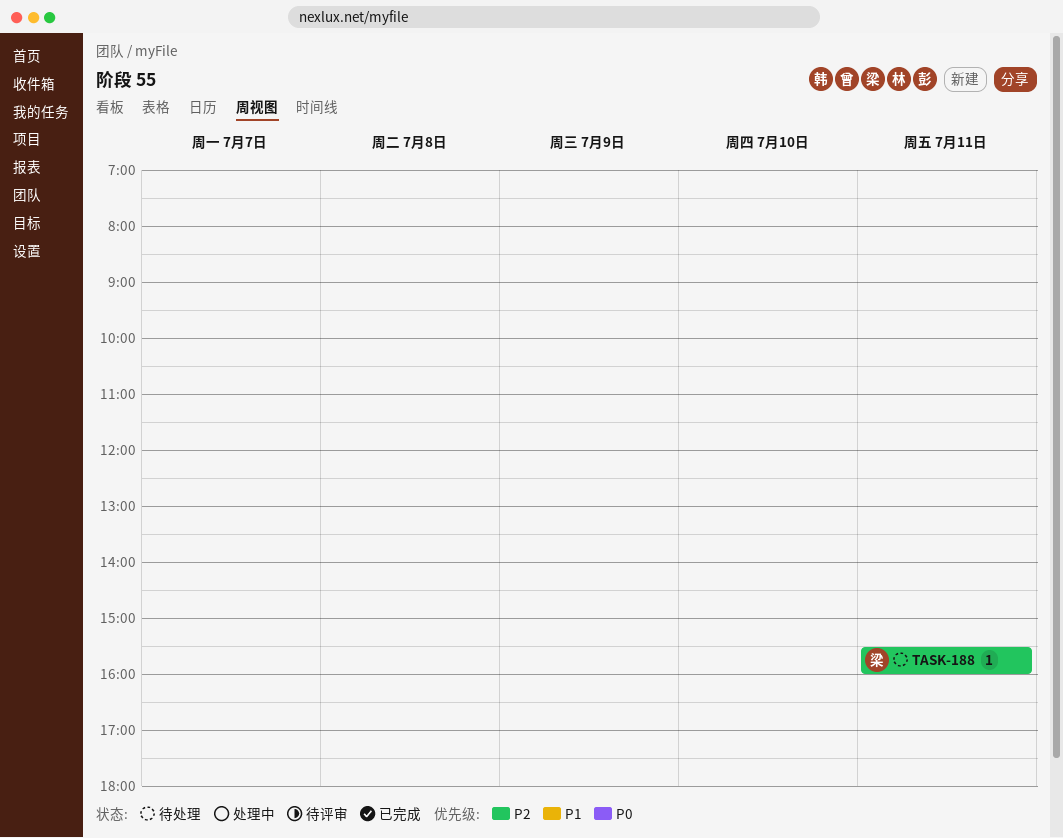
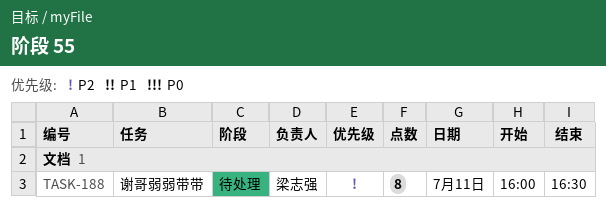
TASK-188, estimate: 1 -> 8
TASK-188, begins: 15:30 -> 16:00
TASK-188, ends: 16:00 -> 16:30

